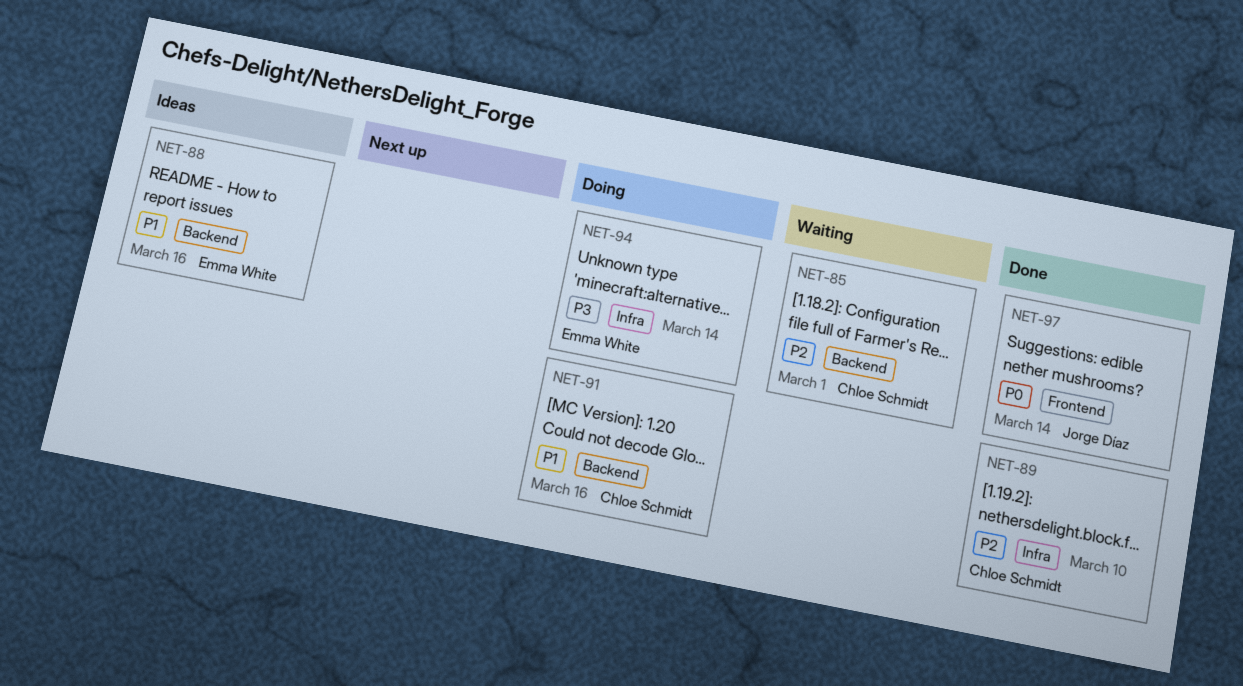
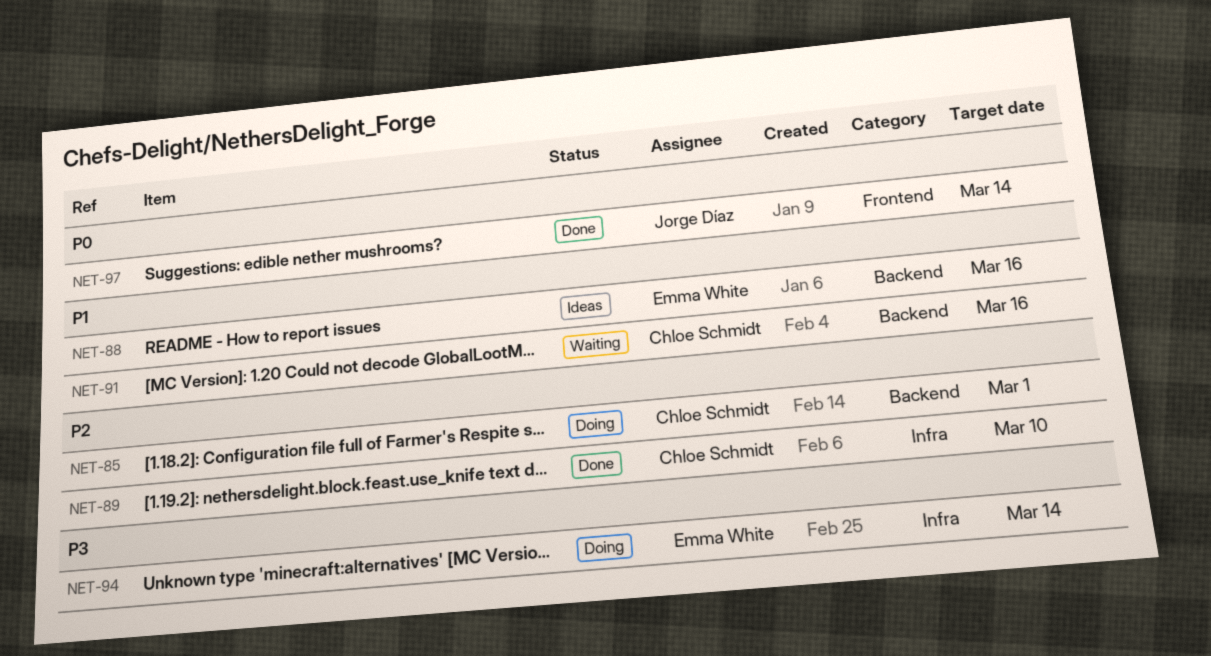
NET-85, status: Waiting -> Doing
NET-91, status: Doing -> Waiting

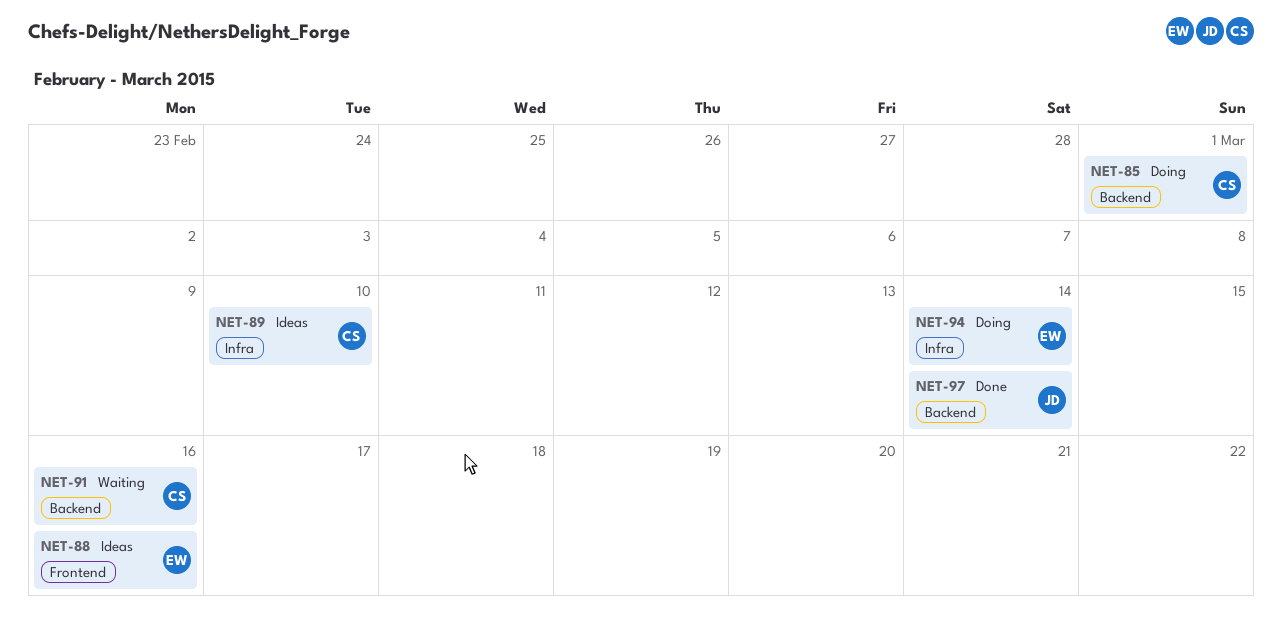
NET-88, label: Backend -> Frontend
NET-89, status: Done -> Ideas
NET-97, label: Frontend -> Backend

